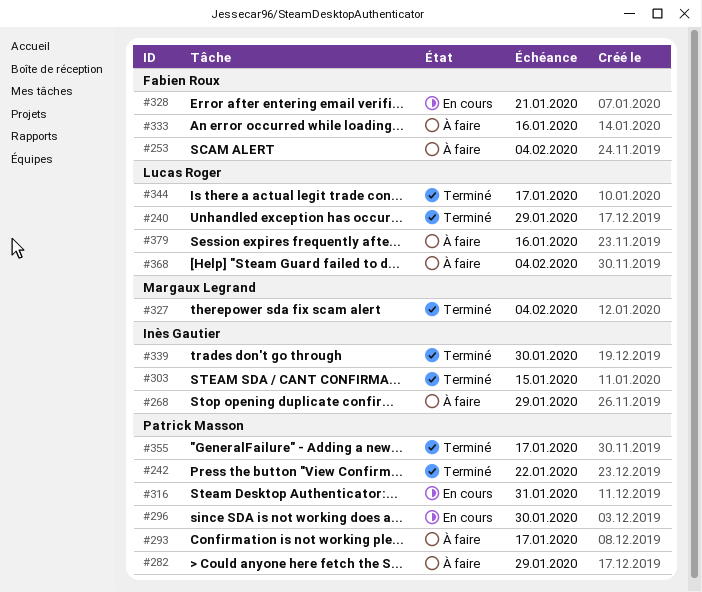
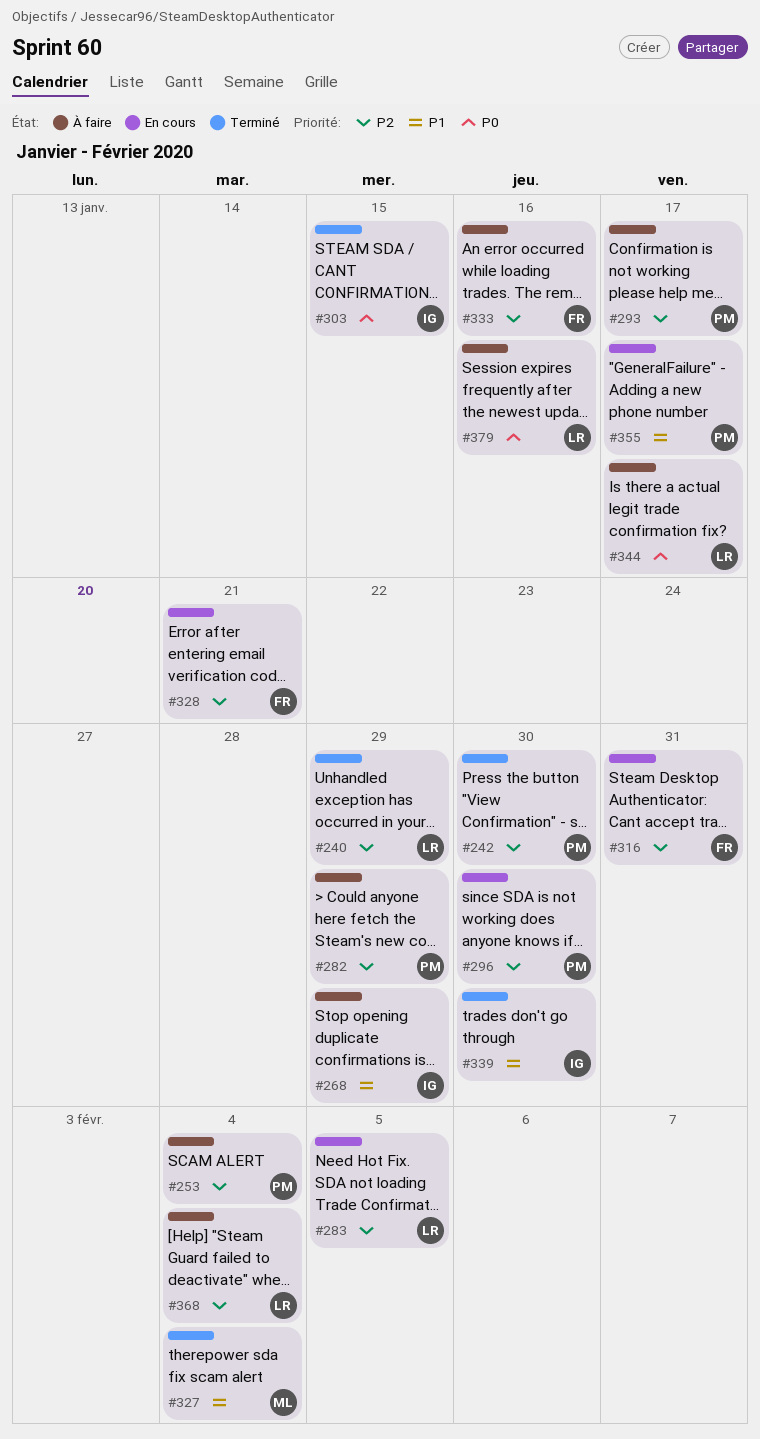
#242, due: Jan 22 -> Jan 30
#253, owner: Fabien Roux -> Patrick Masson
#283: none -> present
#316, owner: Patrick Masson -> Fabien Roux
#344, status: Terminé -> À faire
#355, status: Terminé -> En cours

